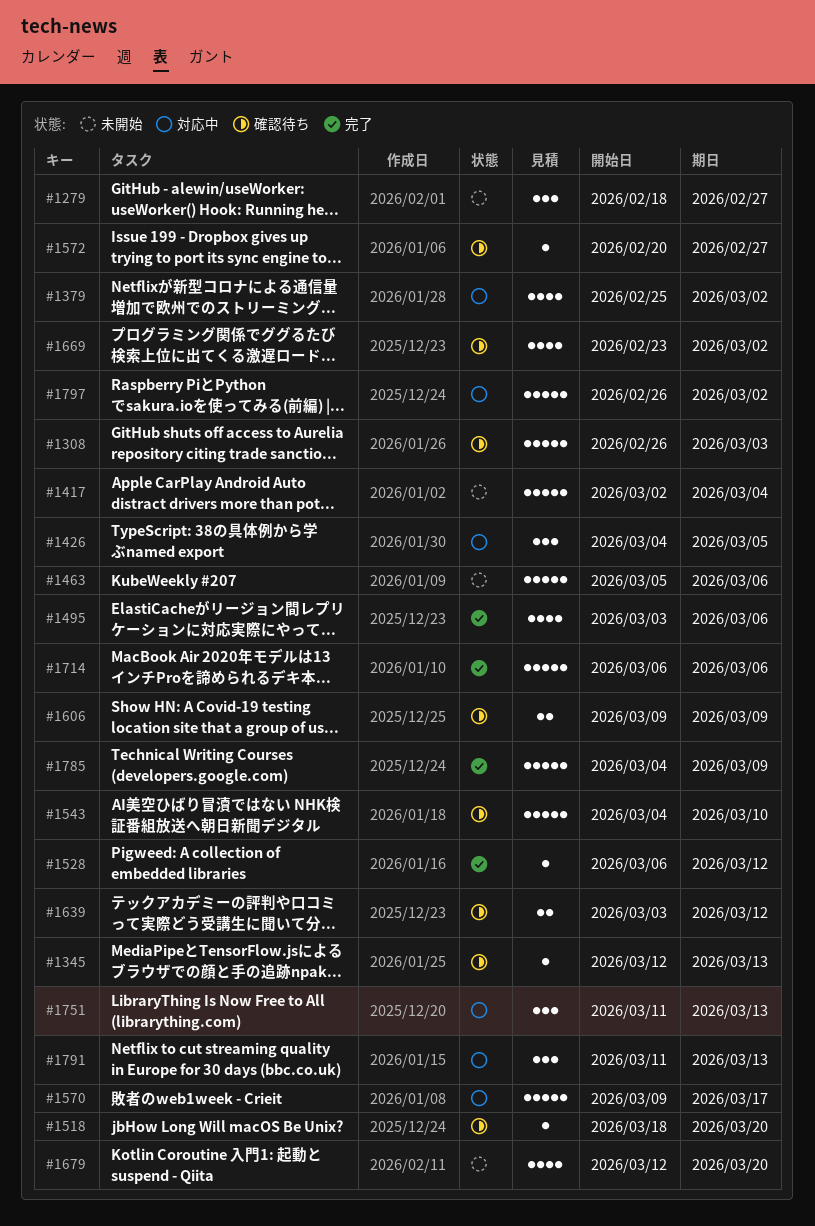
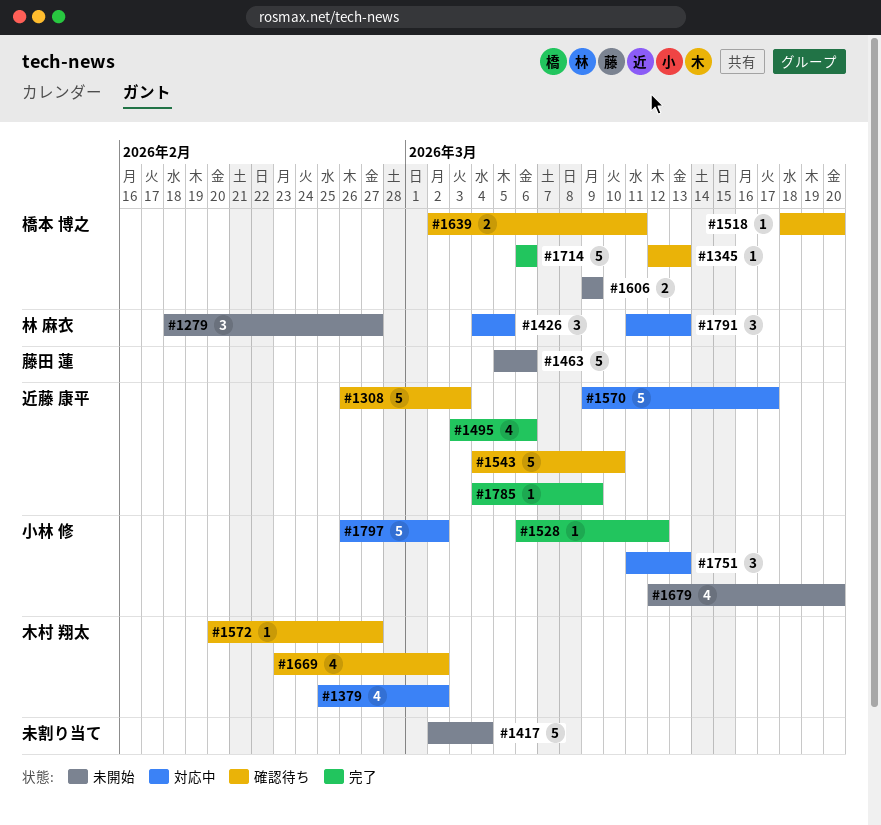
#1606, status: 確認待ち -> 未開始
#1639, start: Mar 3 -> Mar 2
#1639, due: Mar 12 -> Mar 11
#1785, estimate: 5 -> 1

